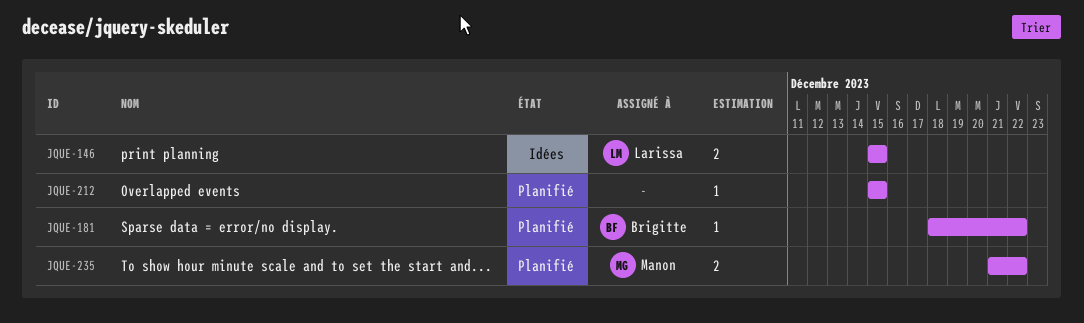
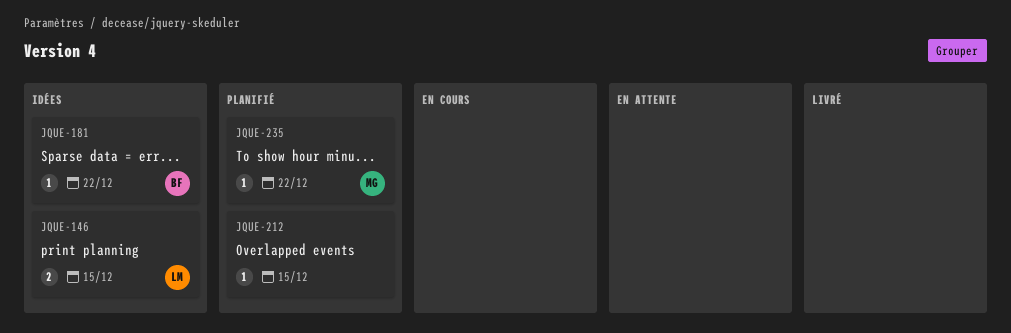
JQUE-181, status: Planifié -> Idées
JQUE-235, estimate: 2 -> 1

